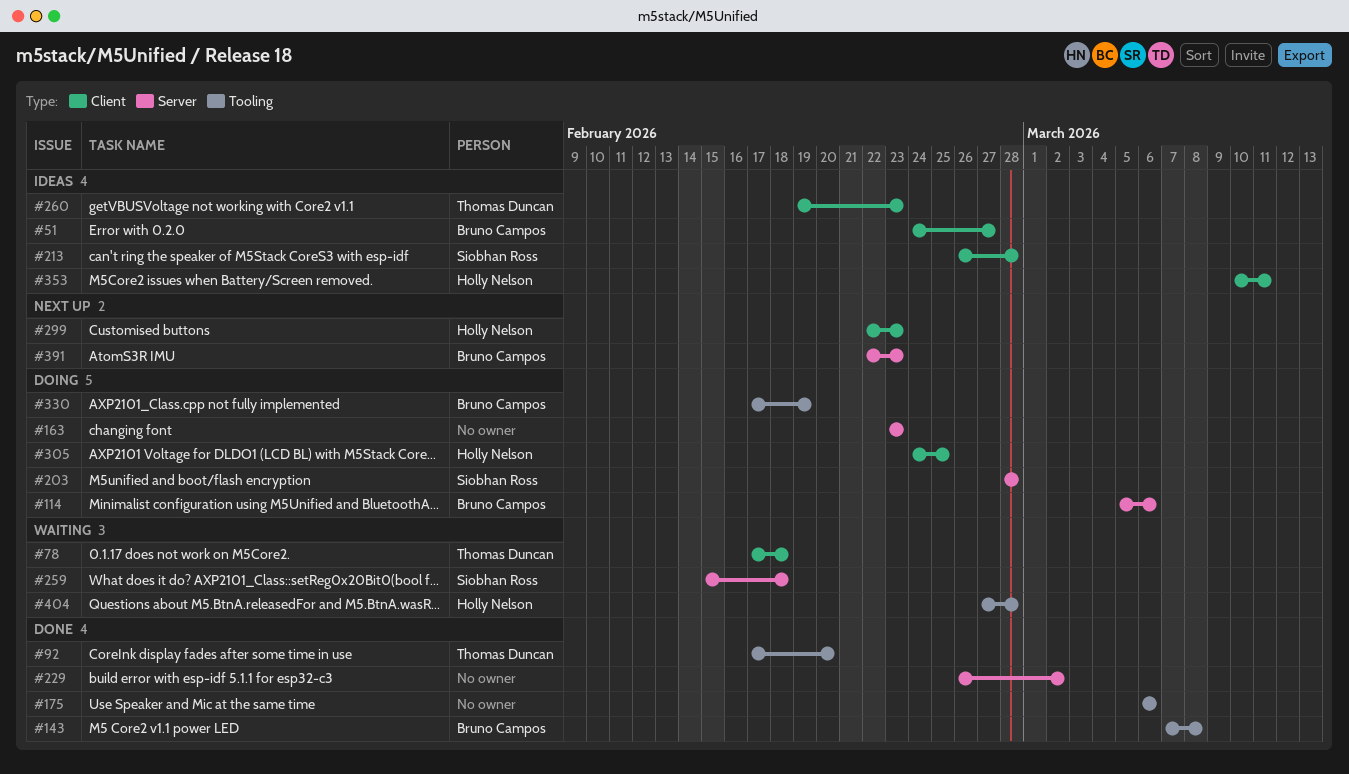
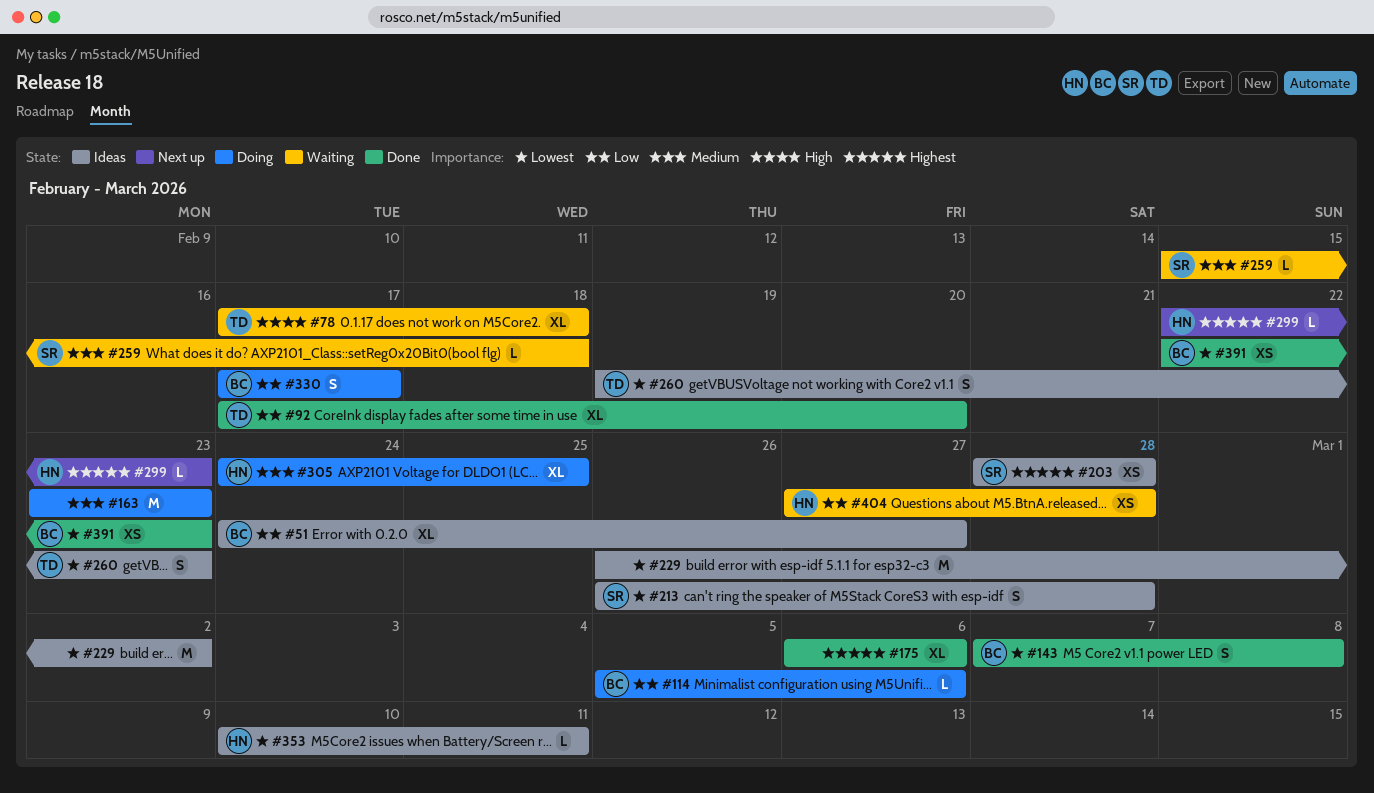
#203, status: Doing -> Ideas
#229, status: Done -> Ideas
#330, due: Feb 19 -> Feb 17
#391, status: Next up -> Done

